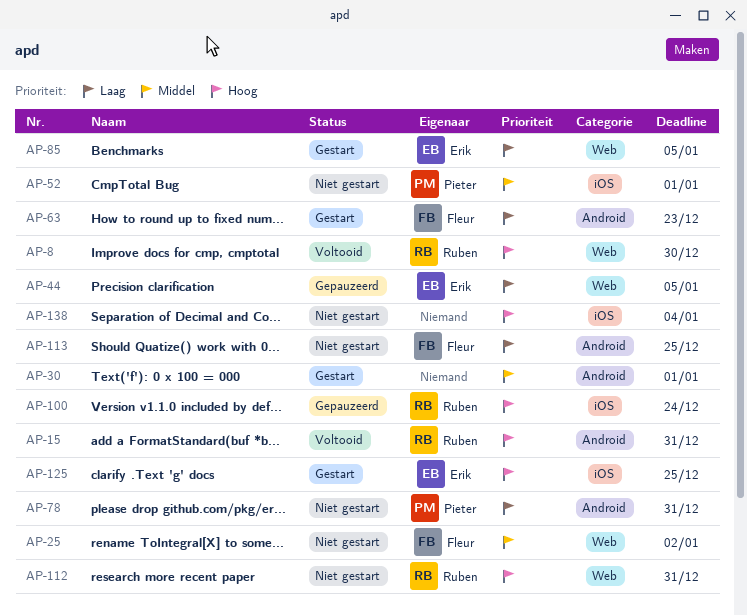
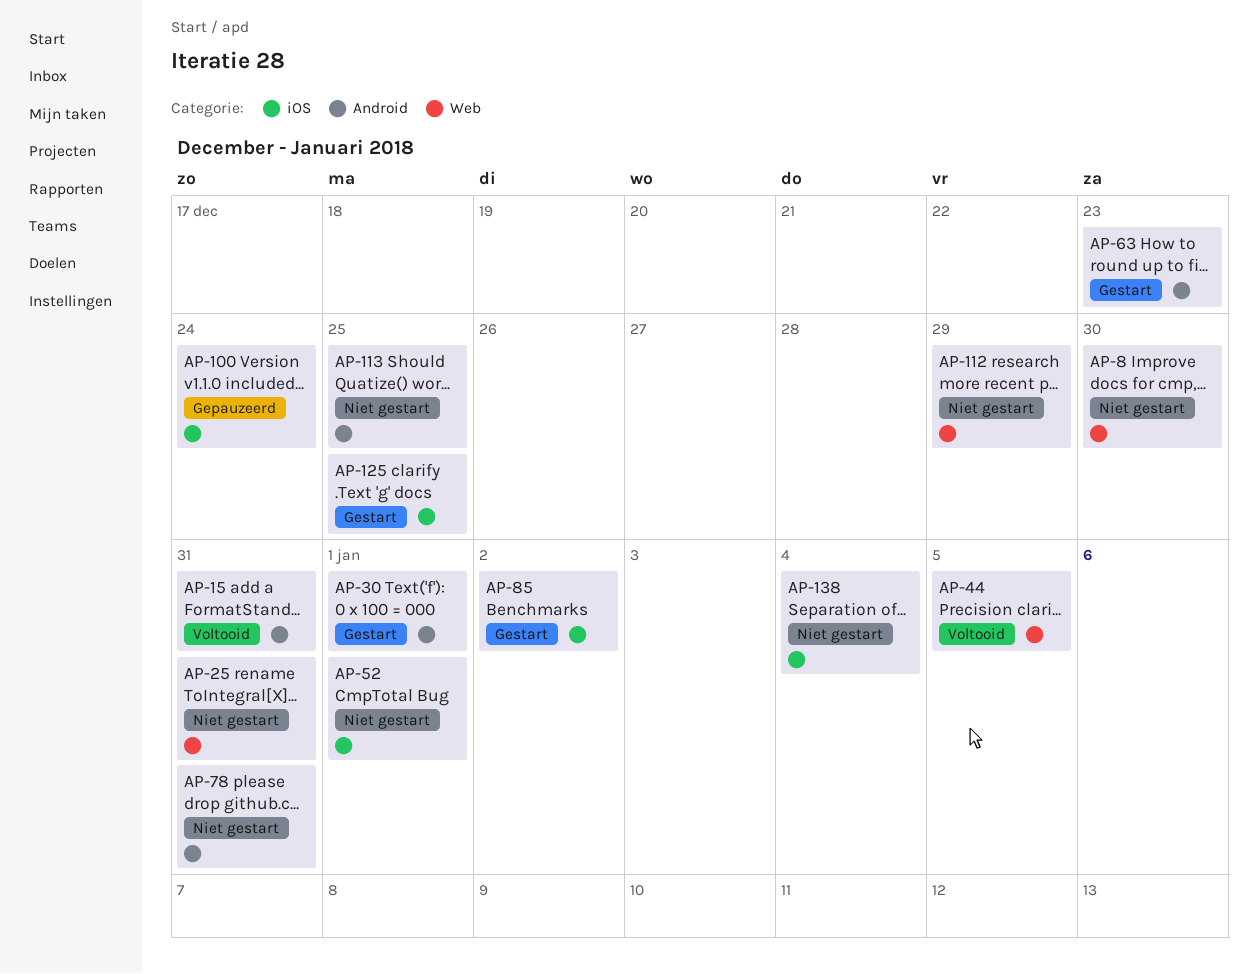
AP-8, status: Voltooid -> Niet gestart
AP-25, due: Jan 2 -> Dec 31
AP-44, status: Gepauzeerd -> Voltooid
AP-85, label: Web -> iOS
AP-85, due: Jan 5 -> Jan 2
AP-112, due: Dec 31 -> Dec 29

